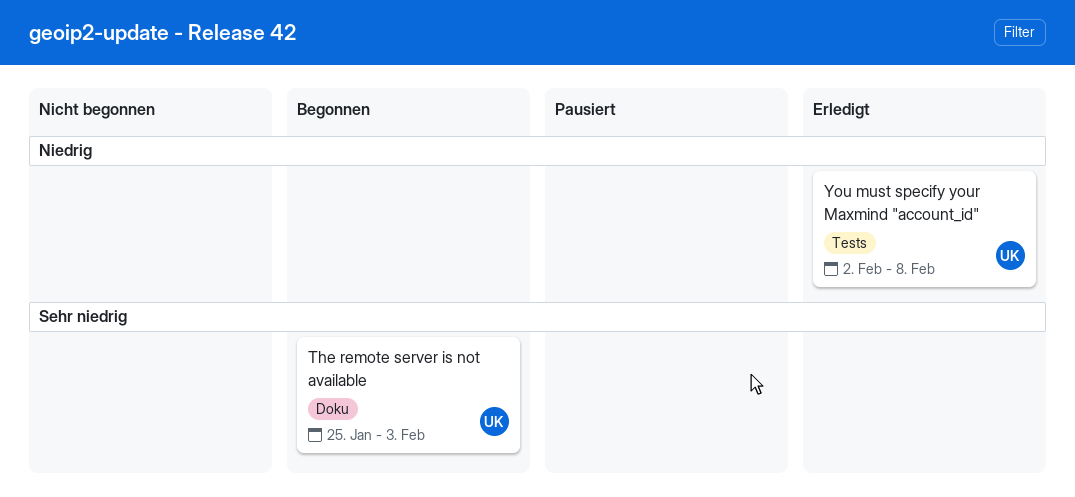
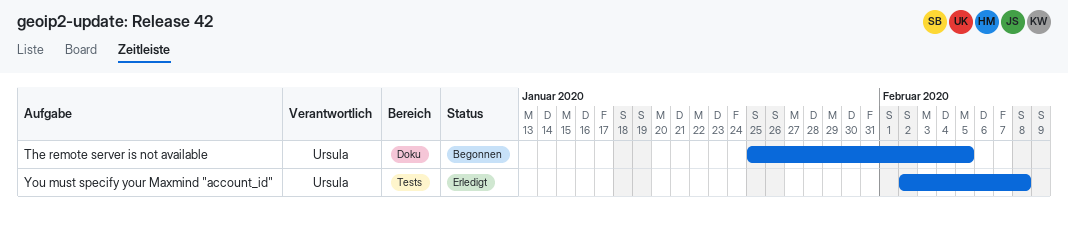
The remote server is not available, due: Feb 3 -> Feb 5

